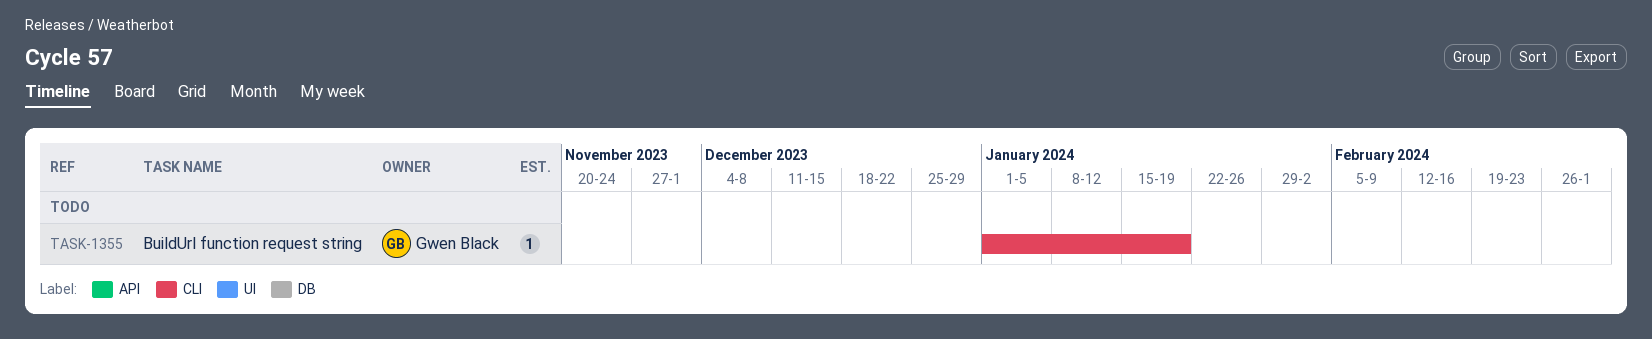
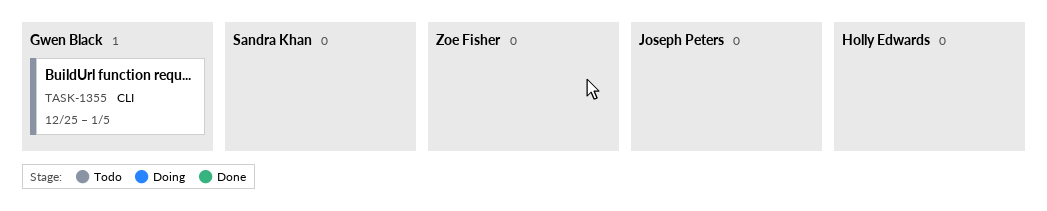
TASK-1355, start: Jan 1 -> Dec 25
TASK-1355, due: Jan 19 -> Jan 5

